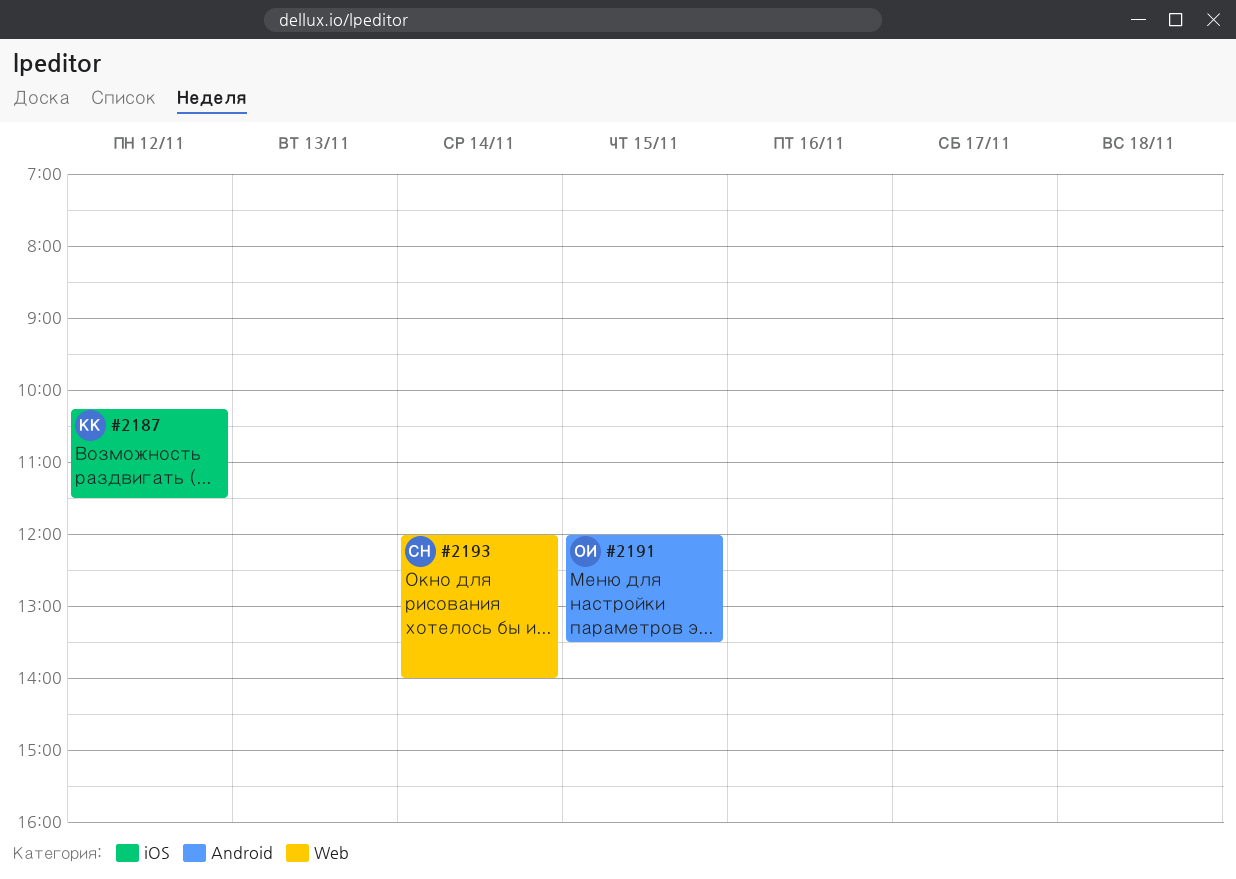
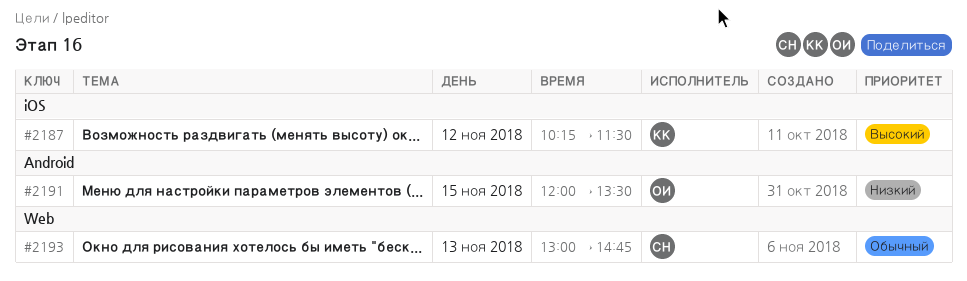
#2193, day: Nov 14 -> Nov 13
#2193, begins: 12:00 -> 13:00
#2193, ends: 14:00 -> 14:45

